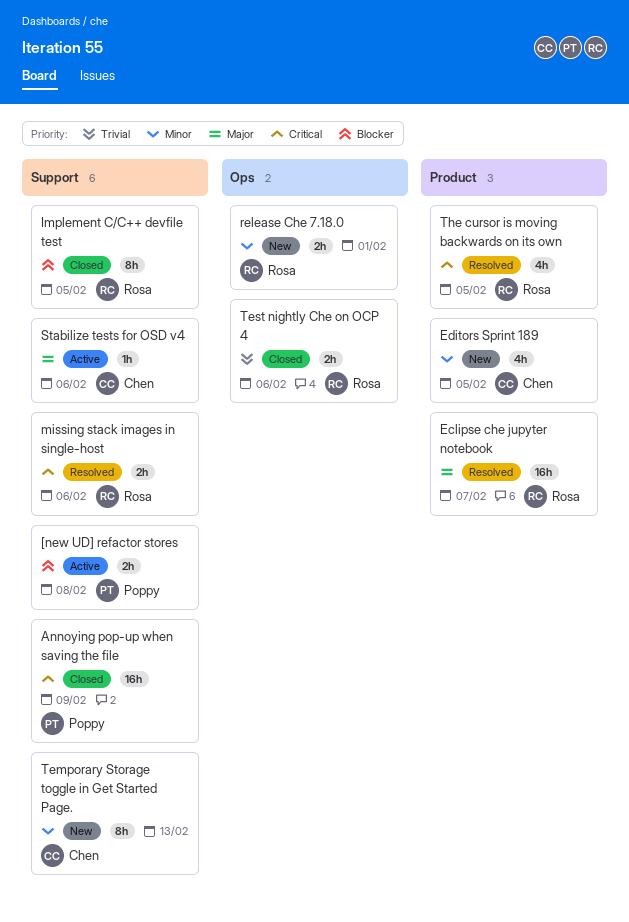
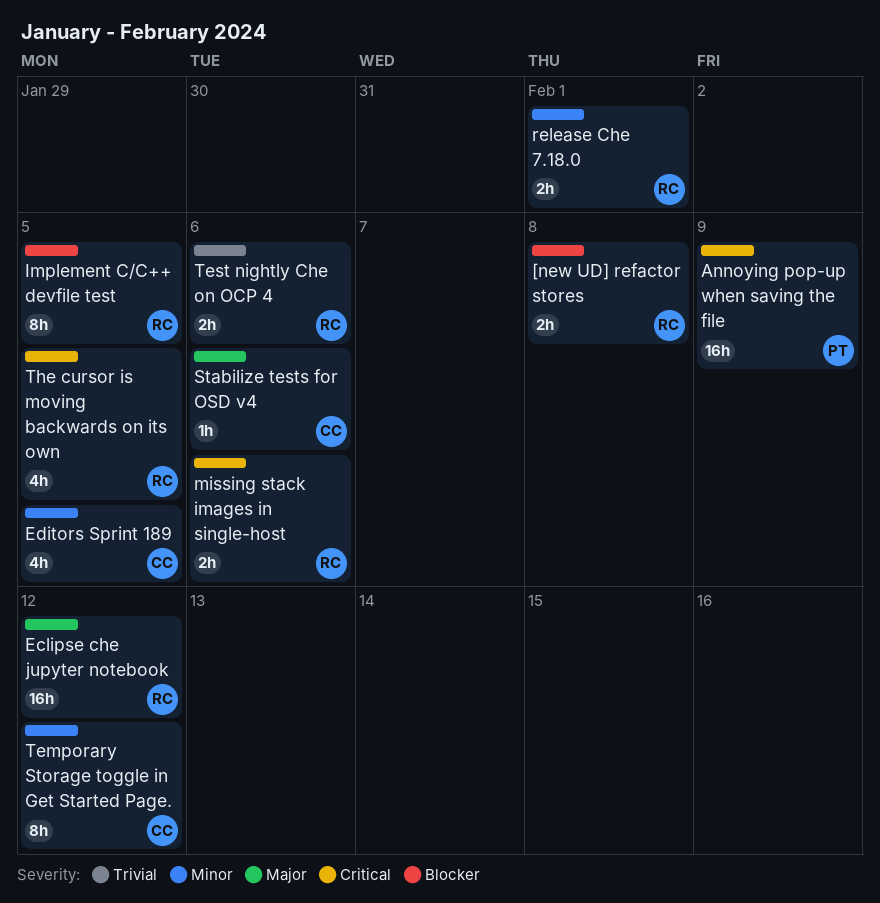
[new UD] refactor stores, owner: Poppy -> Rosa
Eclipse che jupyter notebook, due: Feb 7 -> Feb 12
Temporary Storage toggle in Get Started Page., due: Feb 13 -> Feb 12

